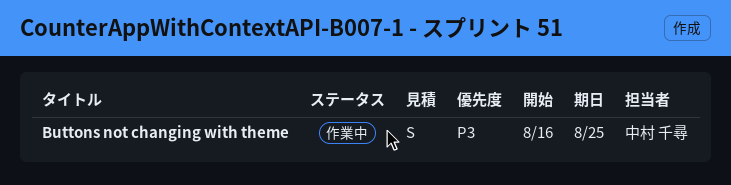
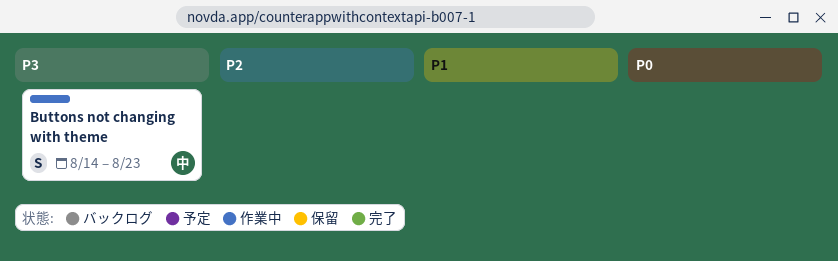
Buttons not changing with theme, start: Aug 16 -> Aug 14
Buttons not changing with theme, due: Aug 25 -> Aug 23

